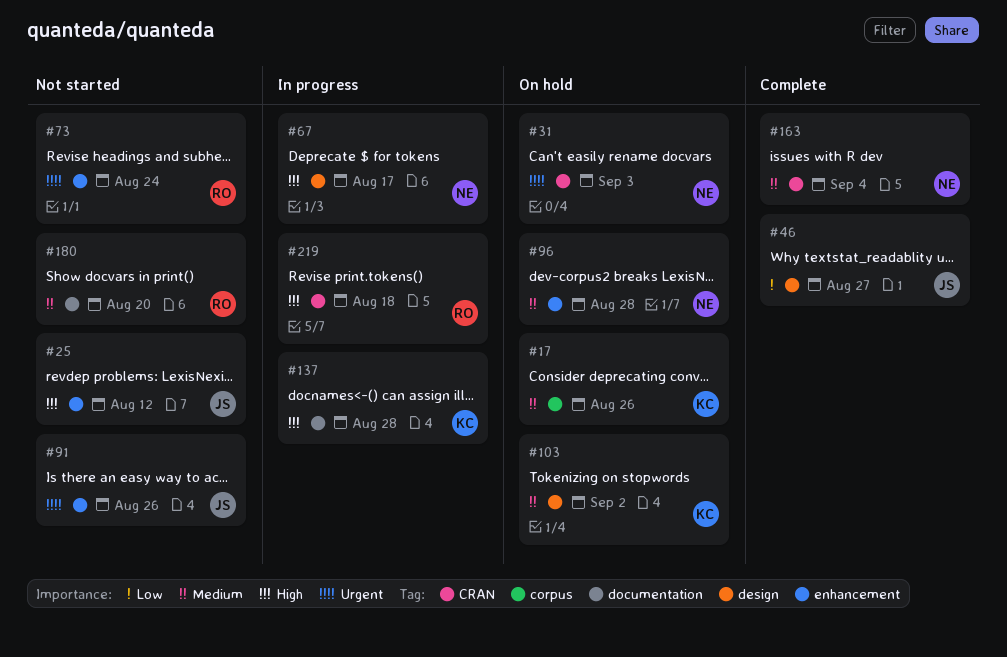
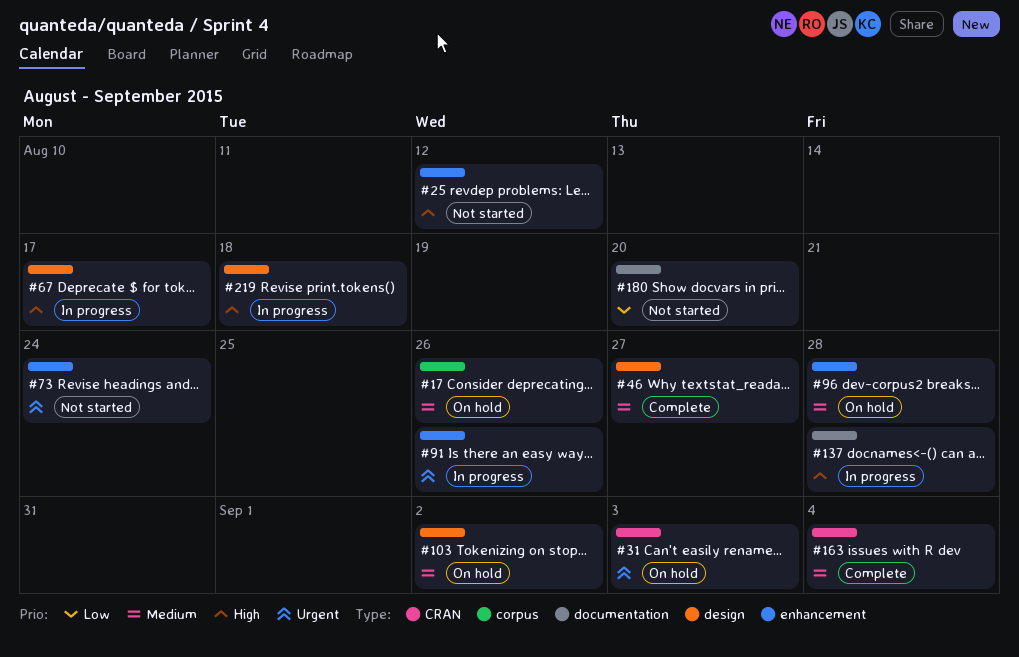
#46, priority: Low -> Medium
#91, status: Not started -> In progress
#180, priority: Medium -> Low
#219, label: CRAN -> design

